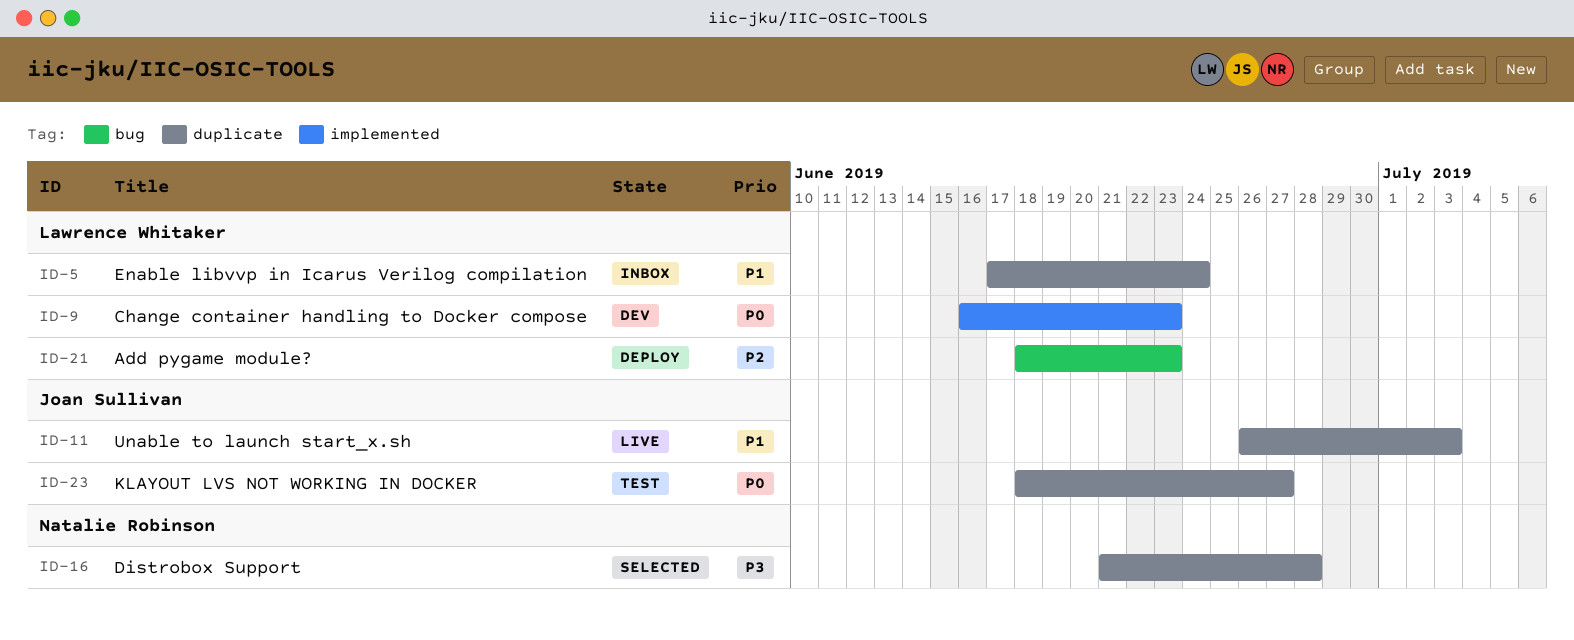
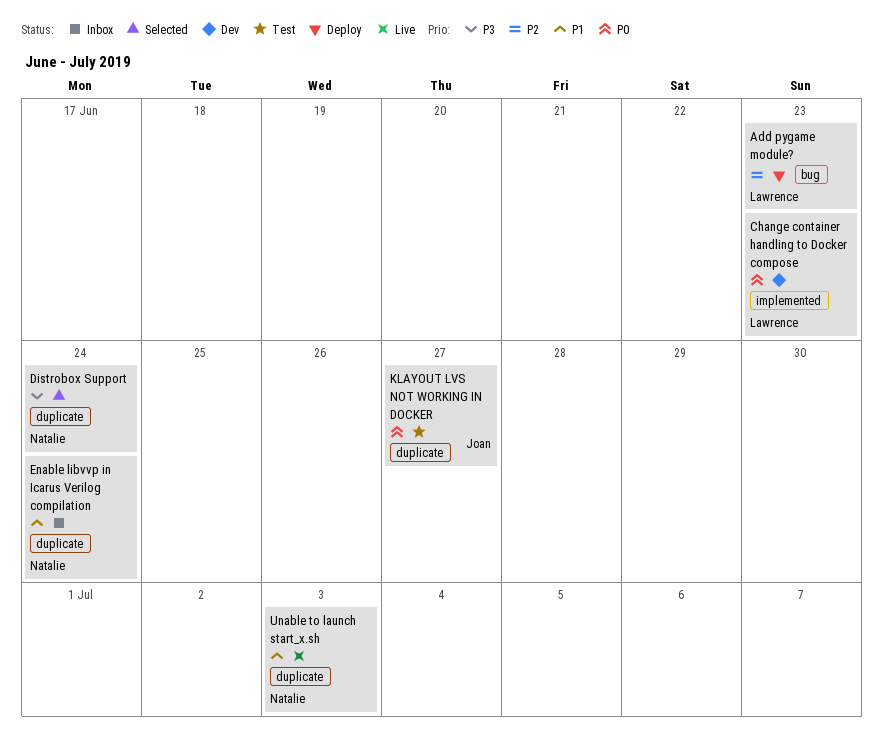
Distrobox Support, due: Jun 28 -> Jun 24
Enable libvvp in Icarus Verilog compilation, owner: Lawrence Whitaker -> Natalie Robinson
Unable to launch start_x.sh, owner: Joan Sullivan -> Natalie Robinson

